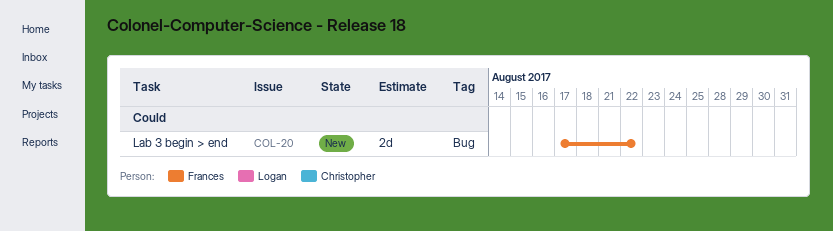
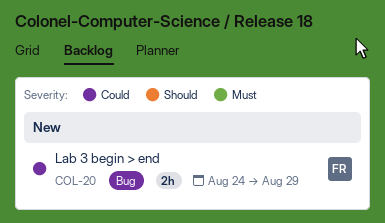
COL-20, estimate: 2d -> 2h
COL-20, start: Aug 17 -> Aug 24
COL-20, due: Aug 22 -> Aug 29

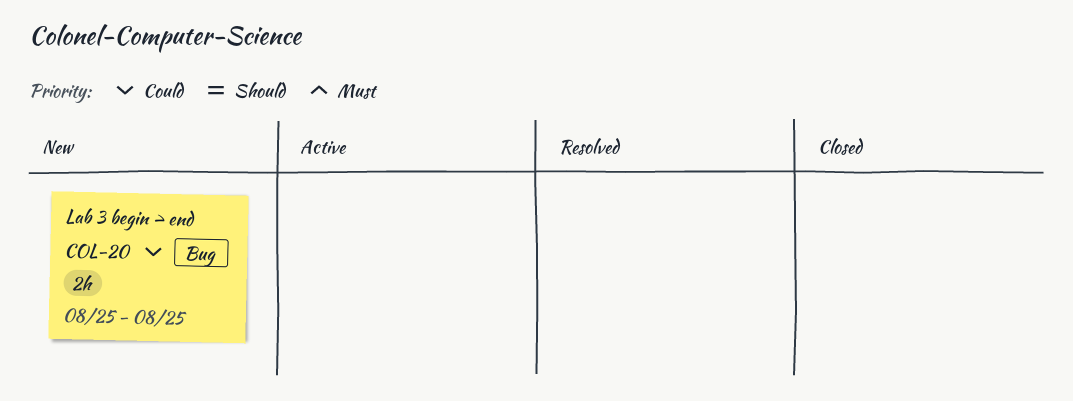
COL-20, start: Aug 24 -> Aug 25
COL-20, due: Aug 29 -> Aug 25

